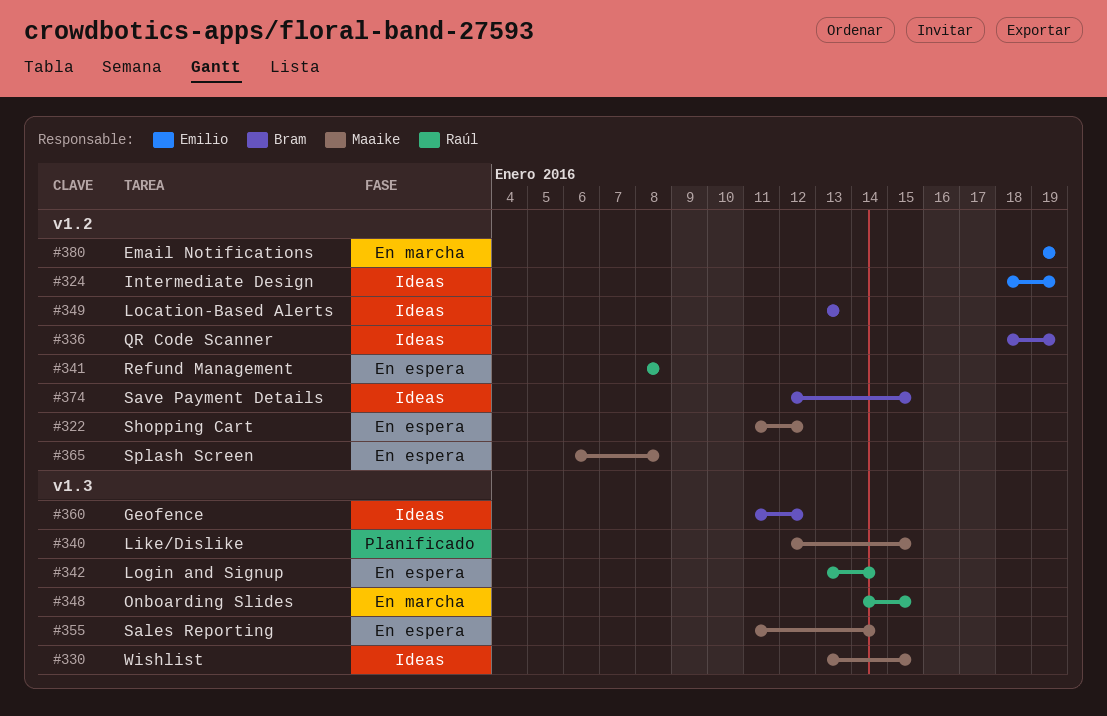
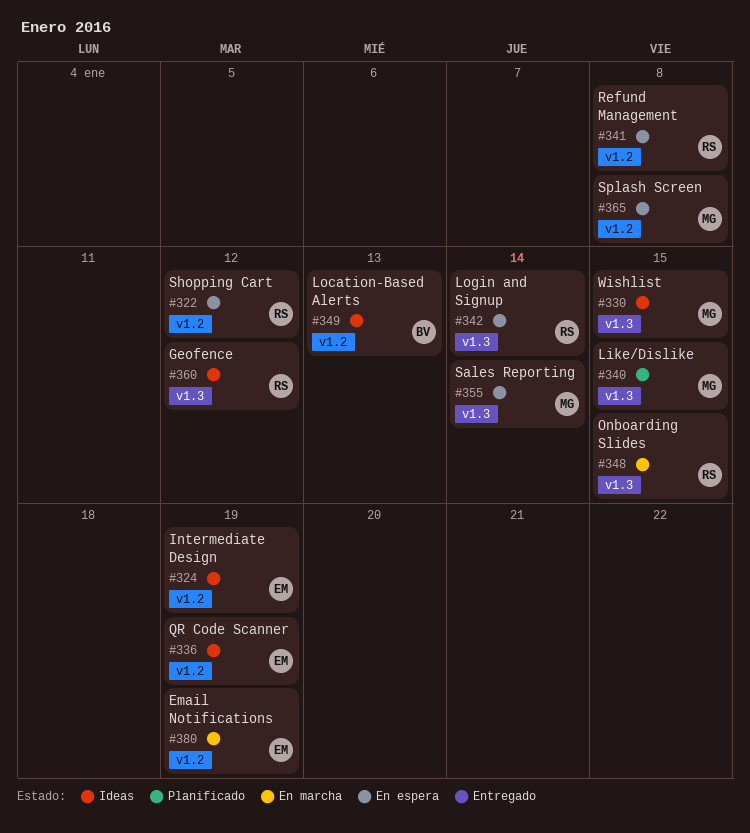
#322, owner: Maaike -> Raúl
#336, owner: Bram -> Emilio
#360, owner: Bram -> Raúl
#374: present -> none

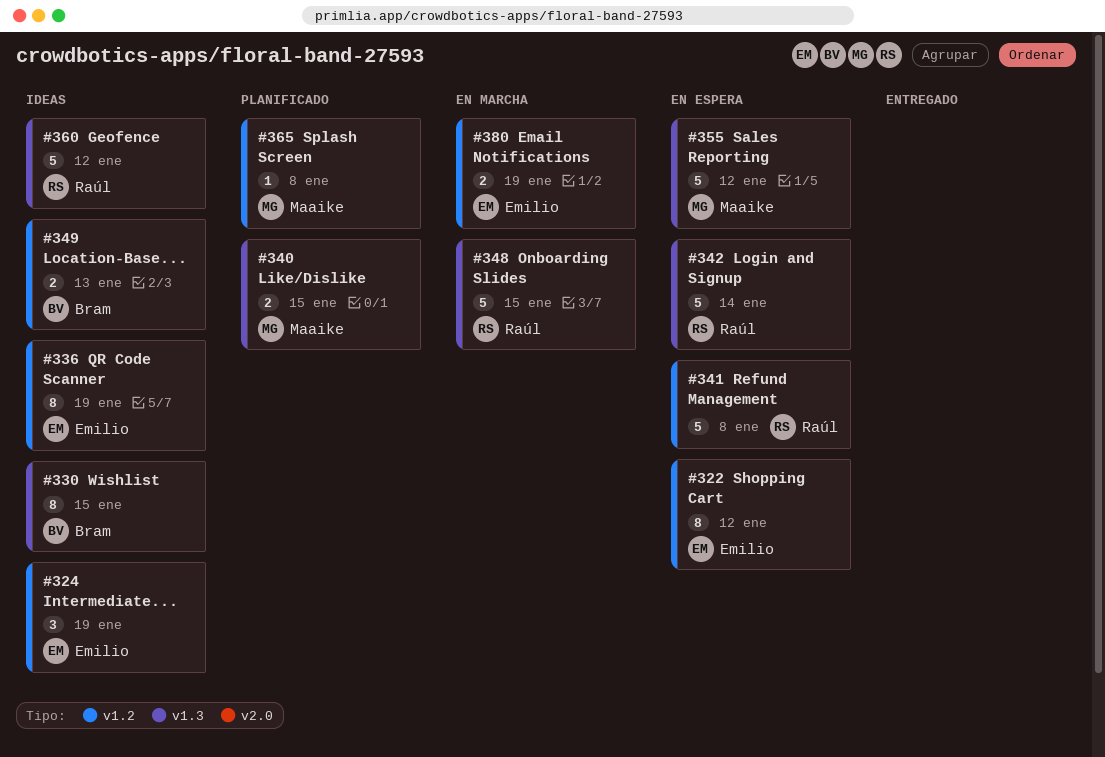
#322, owner: Raúl -> Emilio
#330, owner: Maaike -> Bram
#355, due: Jan 14 -> Jan 12
#365, status: En espera -> Planificado

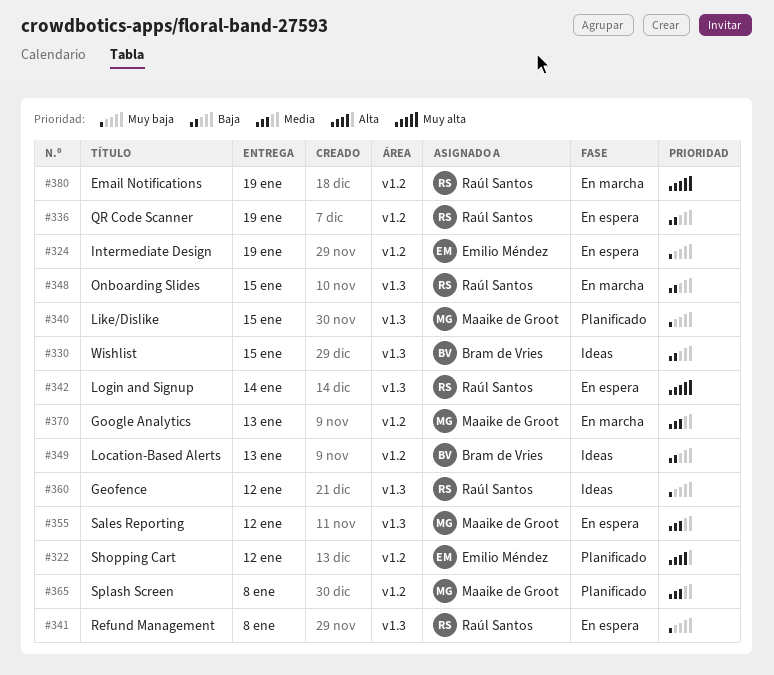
#322, status: En espera -> Planificado
#324, status: Ideas -> En espera
#336, status: Ideas -> En espera
#336, owner: Emilio Méndez -> Raúl Santos
#341, label: v1.2 -> v1.3
#370: none -> present
#380, owner: Emilio Méndez -> Raúl Santos

